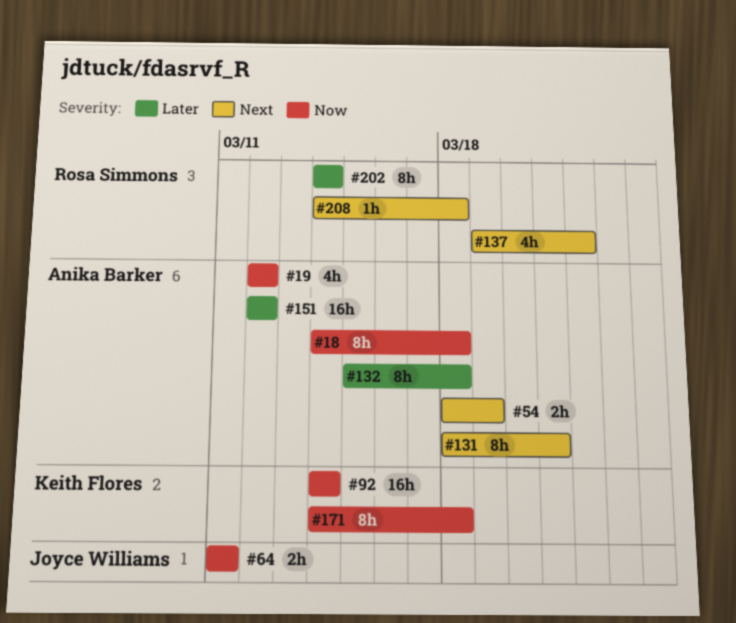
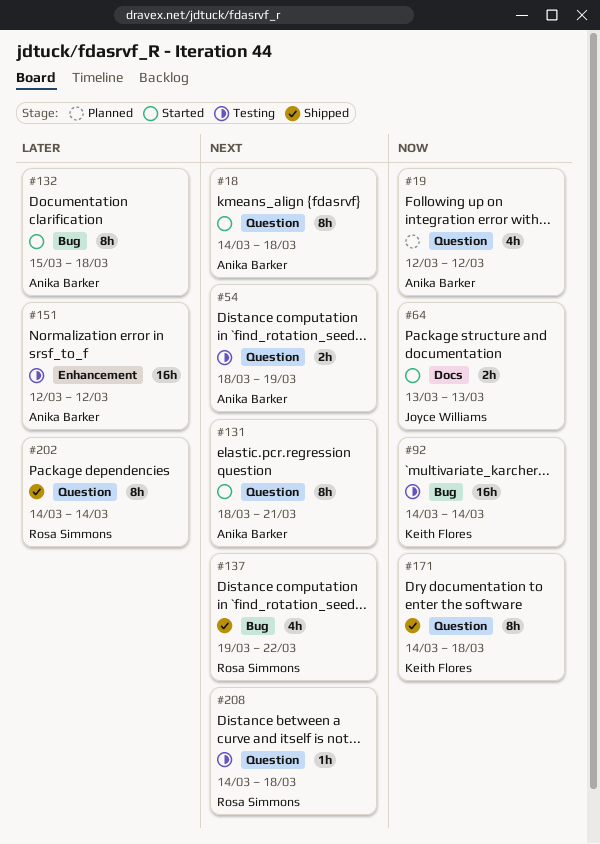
#18, priority: Now -> Next
#64, start: Mar 11 -> Mar 13
#64, due: Mar 11 -> Mar 13

